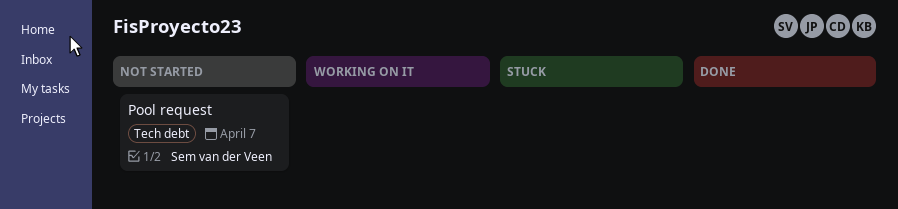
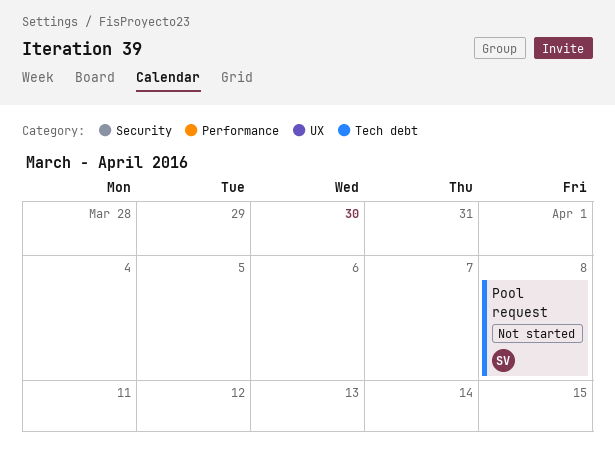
Pool request, due: Apr 7 -> Apr 8

